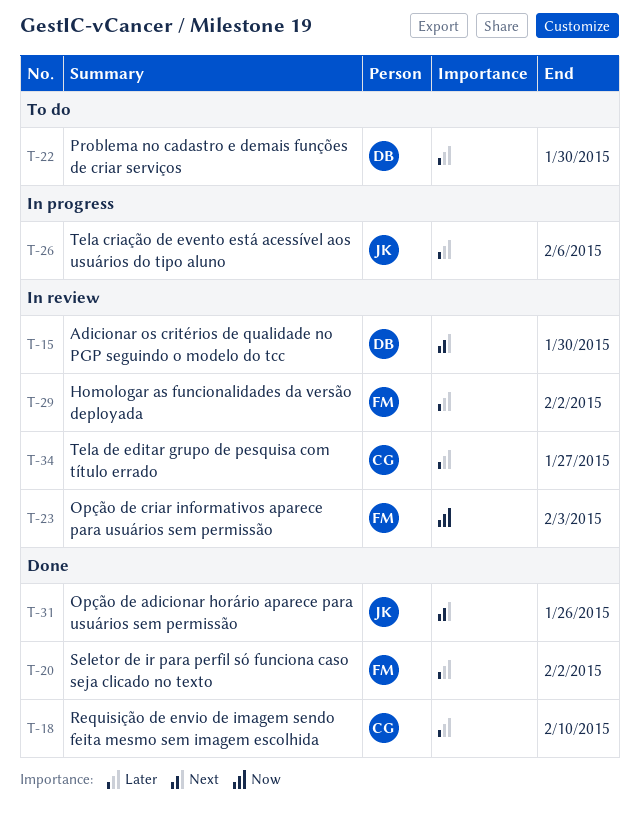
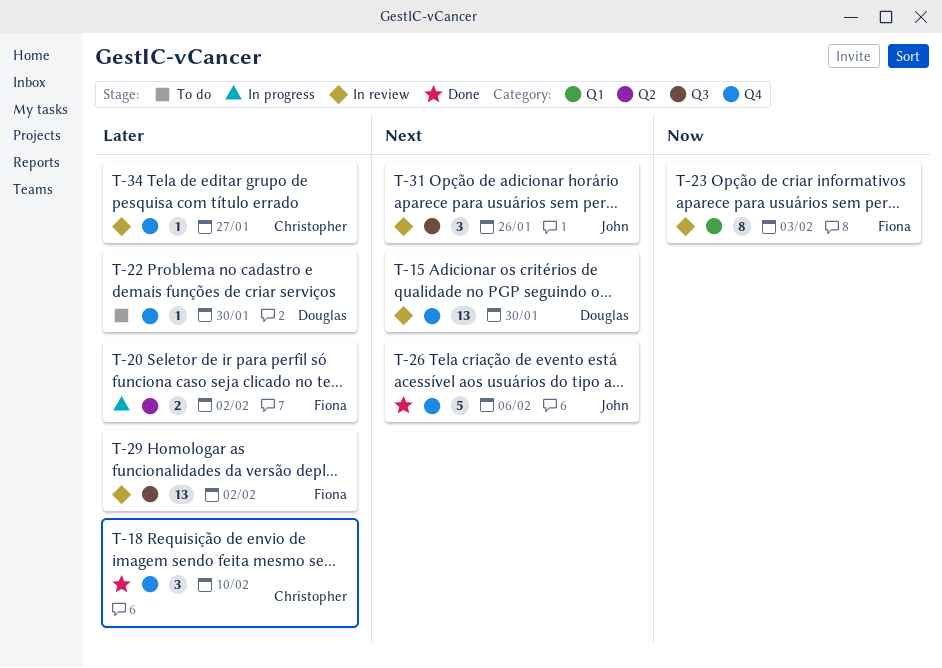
T-20, status: Done -> In progress
T-26, status: In progress -> Done
T-26, priority: Later -> Next
T-31, status: Done -> In review

